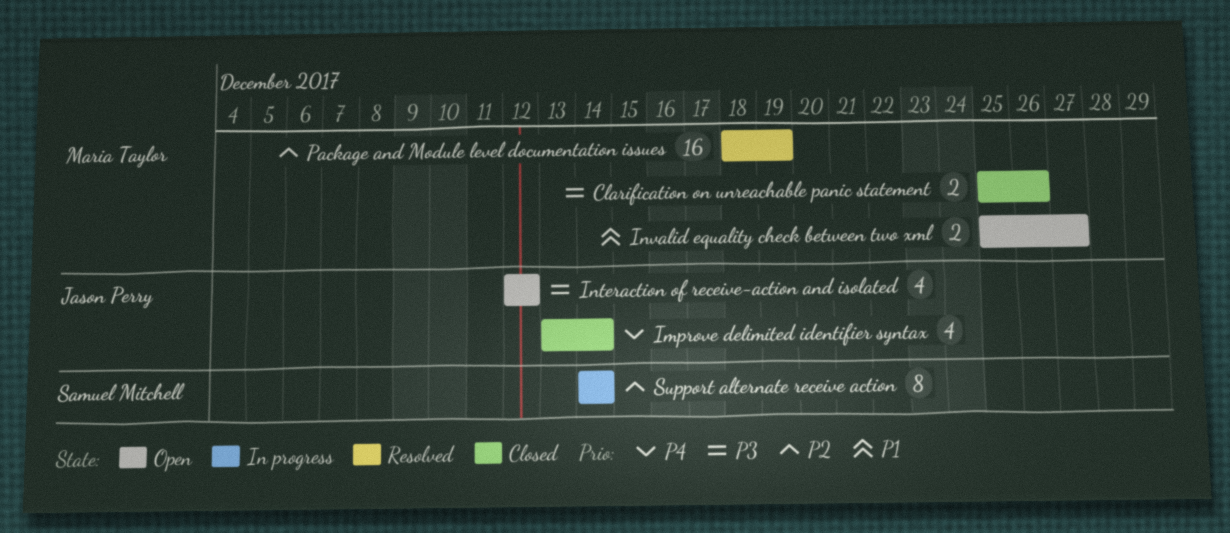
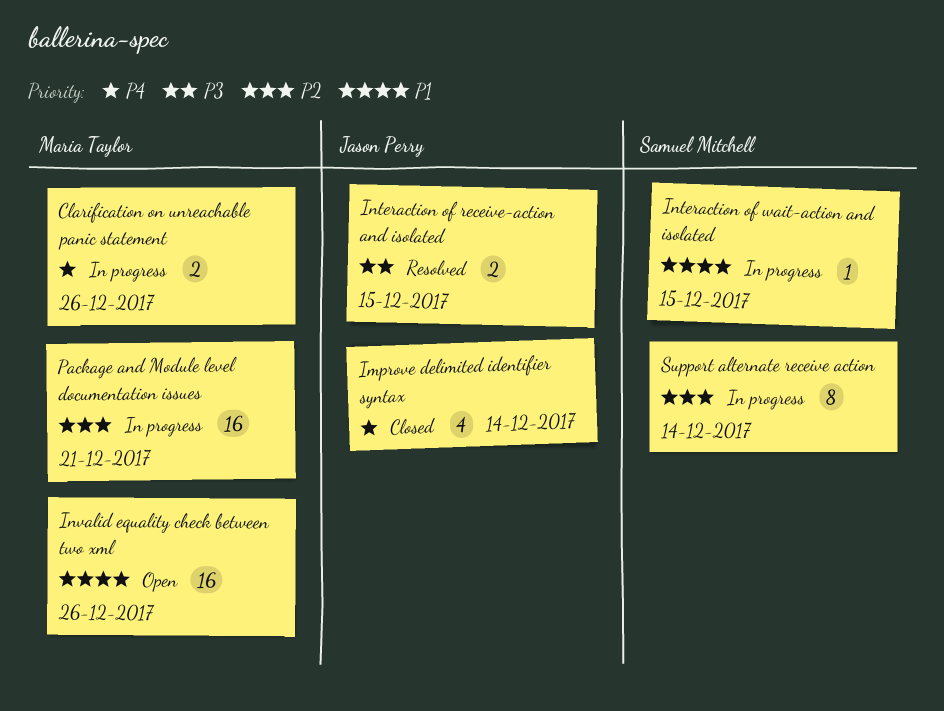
Clarification on unreachable panic statement, status: Closed -> In progress
Clarification on unreachable panic statement, priority: P3 -> P4
Interaction of receive-action and isolated, status: Open -> Resolved
Interaction of receive-action and isolated, estimate: 4 -> 2
Interaction of receive-action and isolated, due: Dec 12 -> Dec 15
Interaction of wait-action and isolated: none -> present
Invalid equality check between two xml, estimate: 2 -> 16
Invalid equality check between two xml, due: Dec 27 -> Dec 26
Package and Module level documentation issues, status: Resolved -> In progress
Package and Module level documentation issues, due: Dec 19 -> Dec 21

